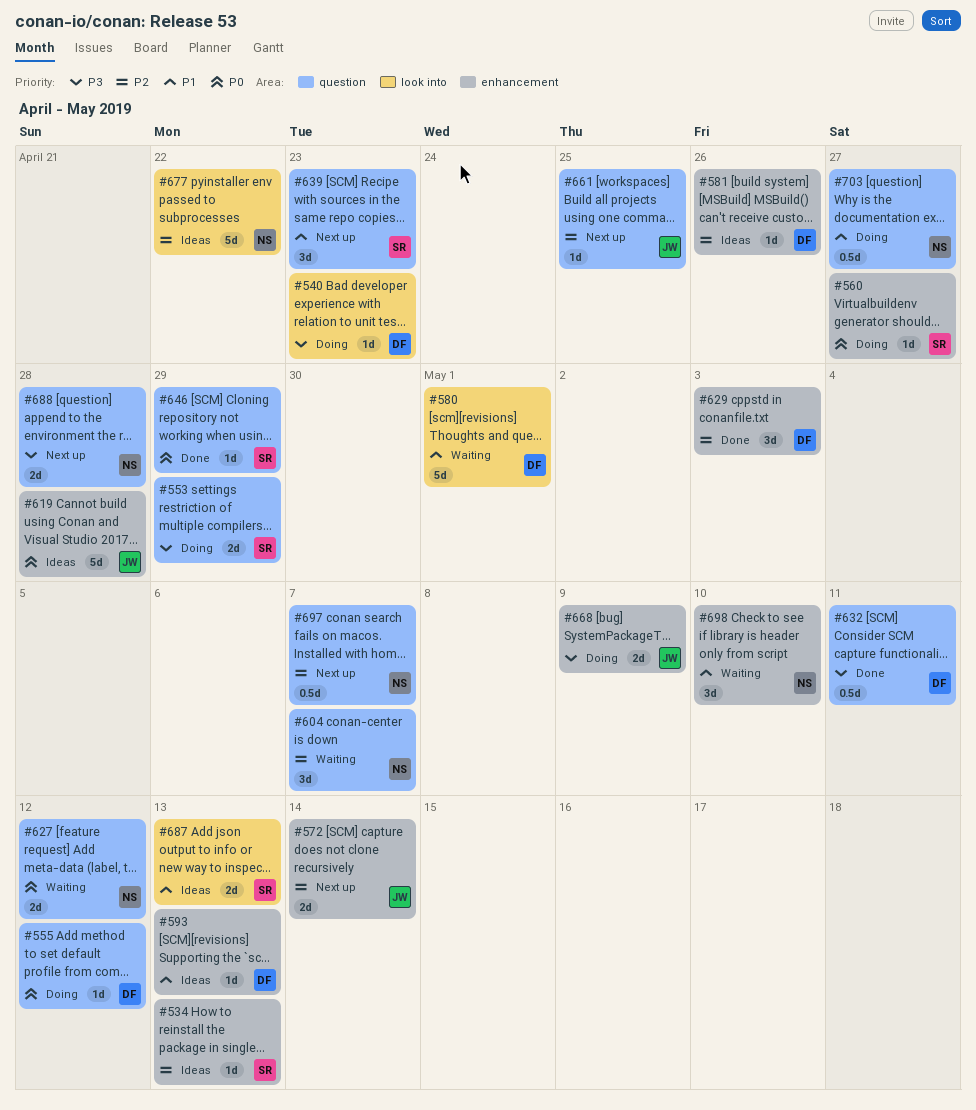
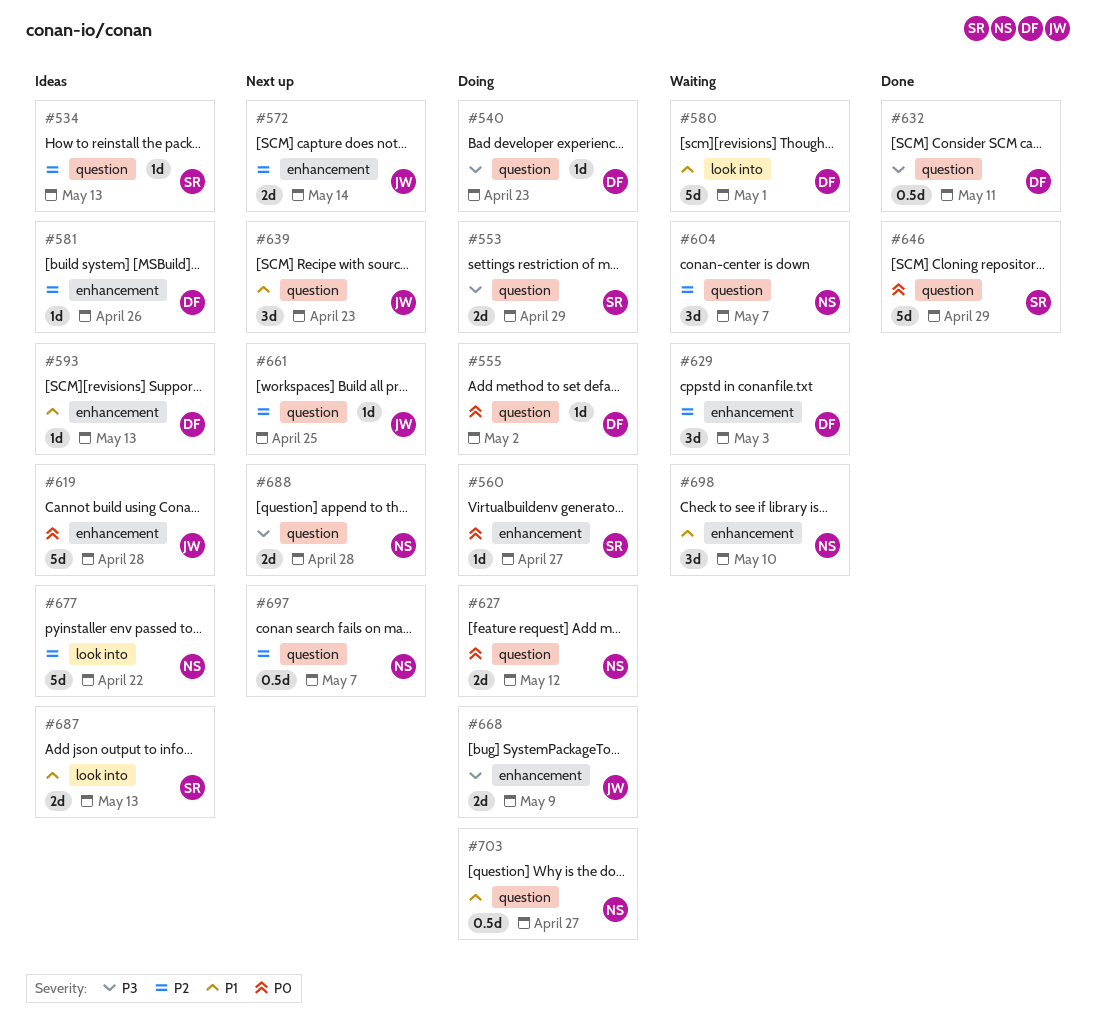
#534, label: enhancement -> question
#540, label: look into -> question
#555, due: May 12 -> May 2
#627, status: Waiting -> Doing
#629, status: Done -> Waiting
#639, owner: SR -> JW
#646, estimate: 1d -> 5d

